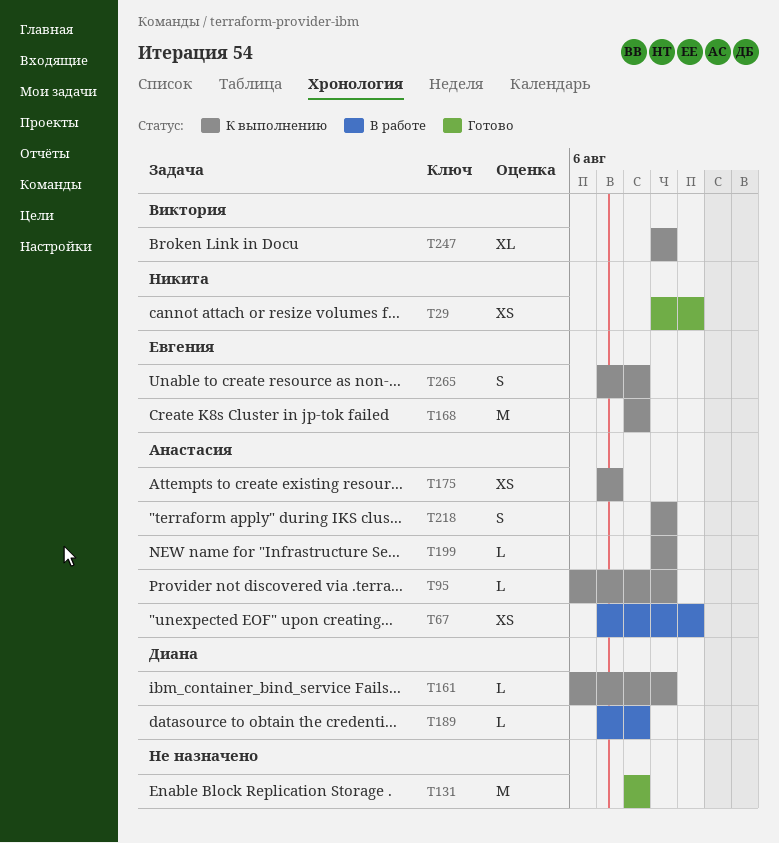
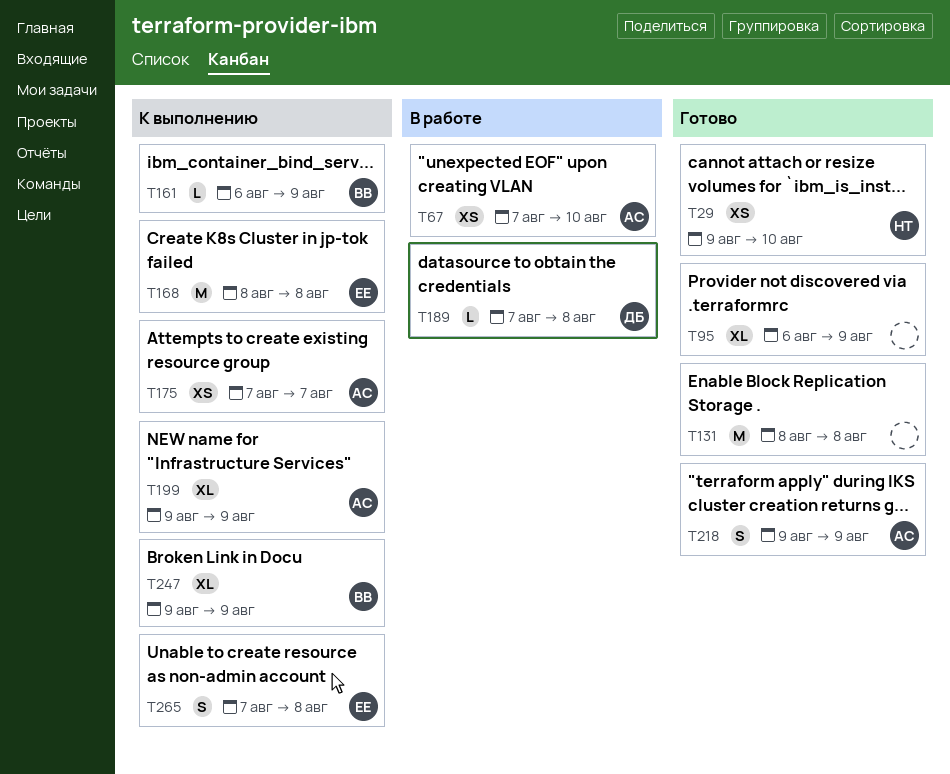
T95, status: К выполнению -> Готово
T95, owner: Анастасия -> none
T95, estimate: L -> XL
T161, owner: Диана -> Виктория
T199, estimate: L -> XL
T218, status: К выполнению -> Готово

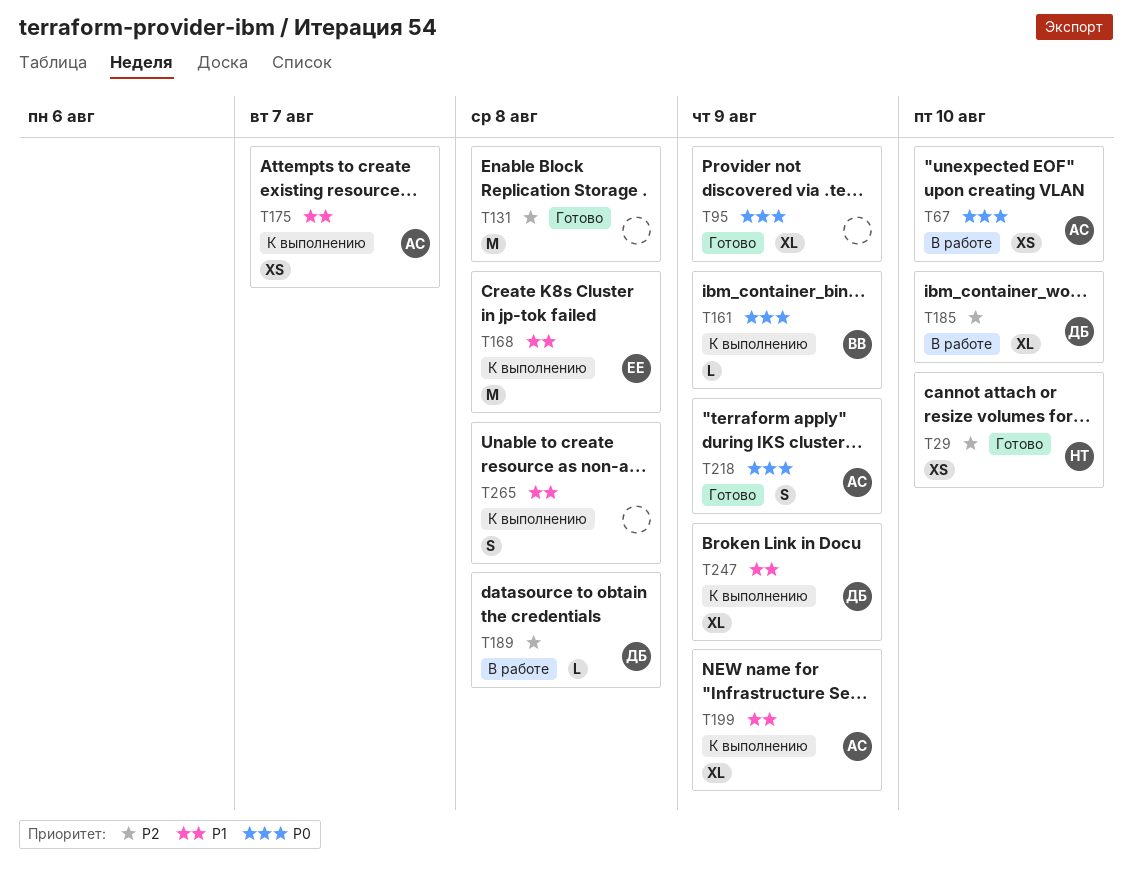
T185: none -> present
T247, owner: ВВ -> ДБ
T265, owner: ЕЕ -> none

